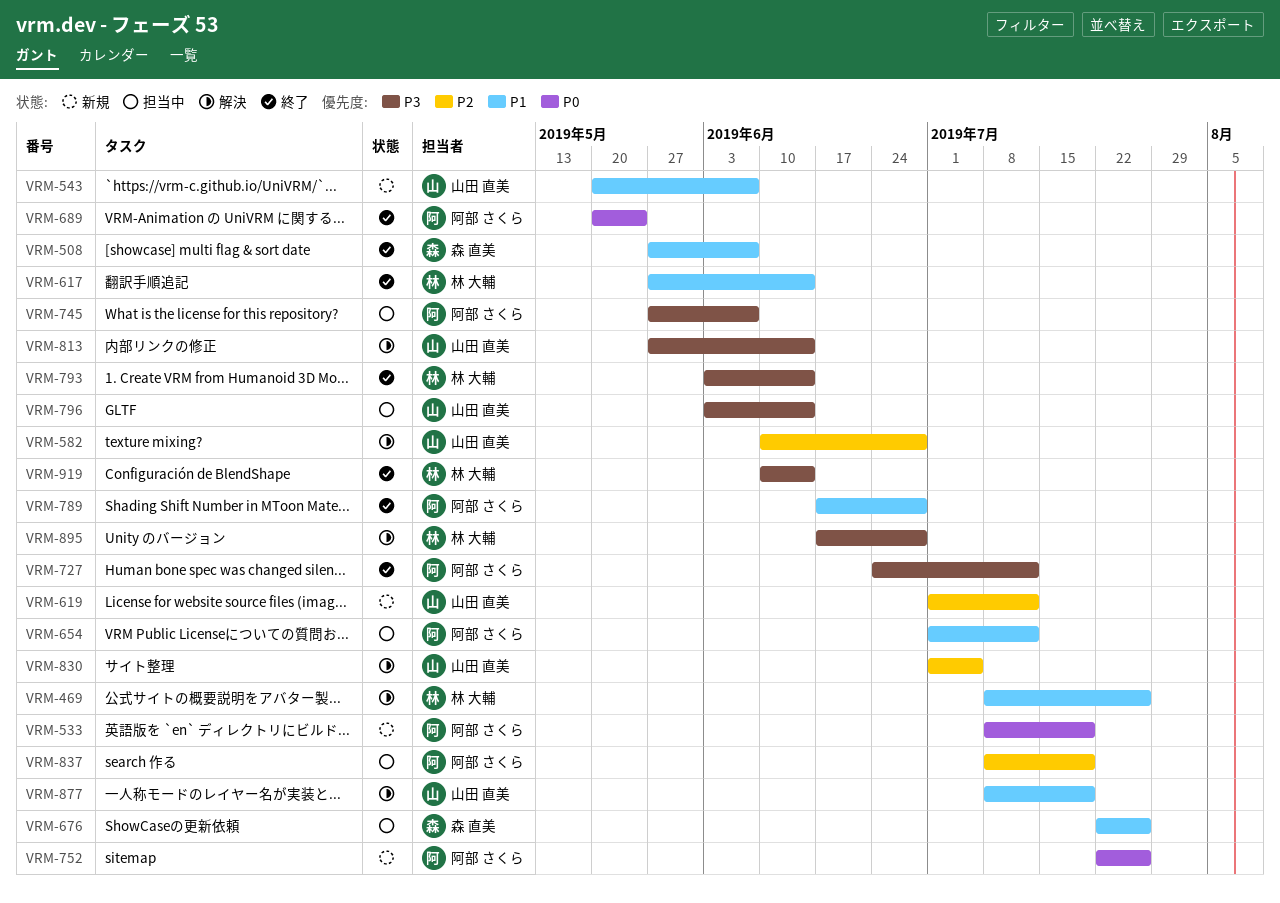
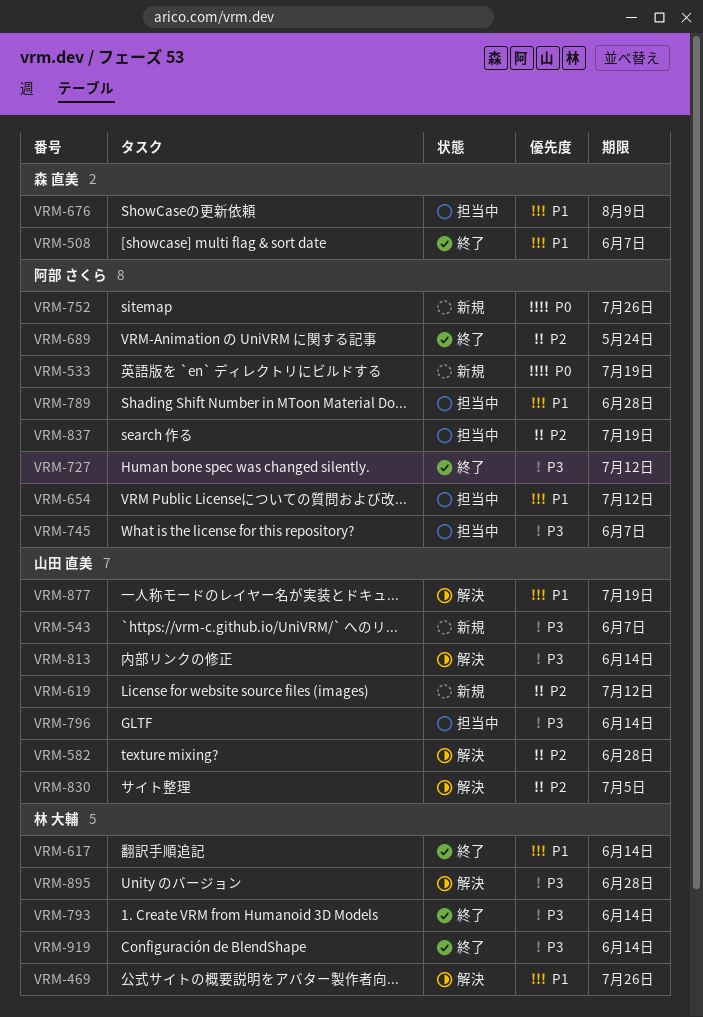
VRM-543, priority: P1 -> P3
VRM-676, due: Jul 26 -> Aug 9
VRM-689, priority: P0 -> P2
VRM-789, status: 終了 -> 担当中

